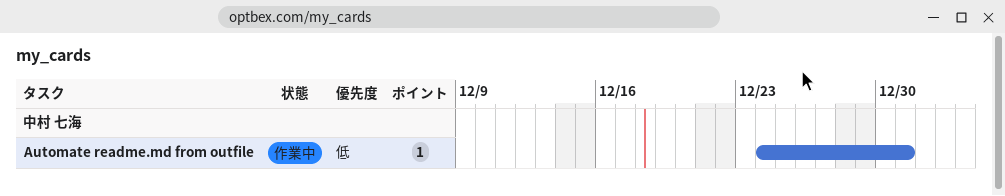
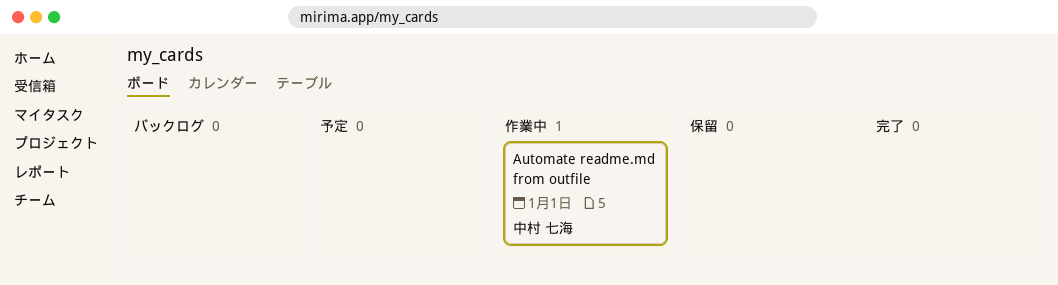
Automate readme.md from outfile, due: Dec 31 -> Jan 1

